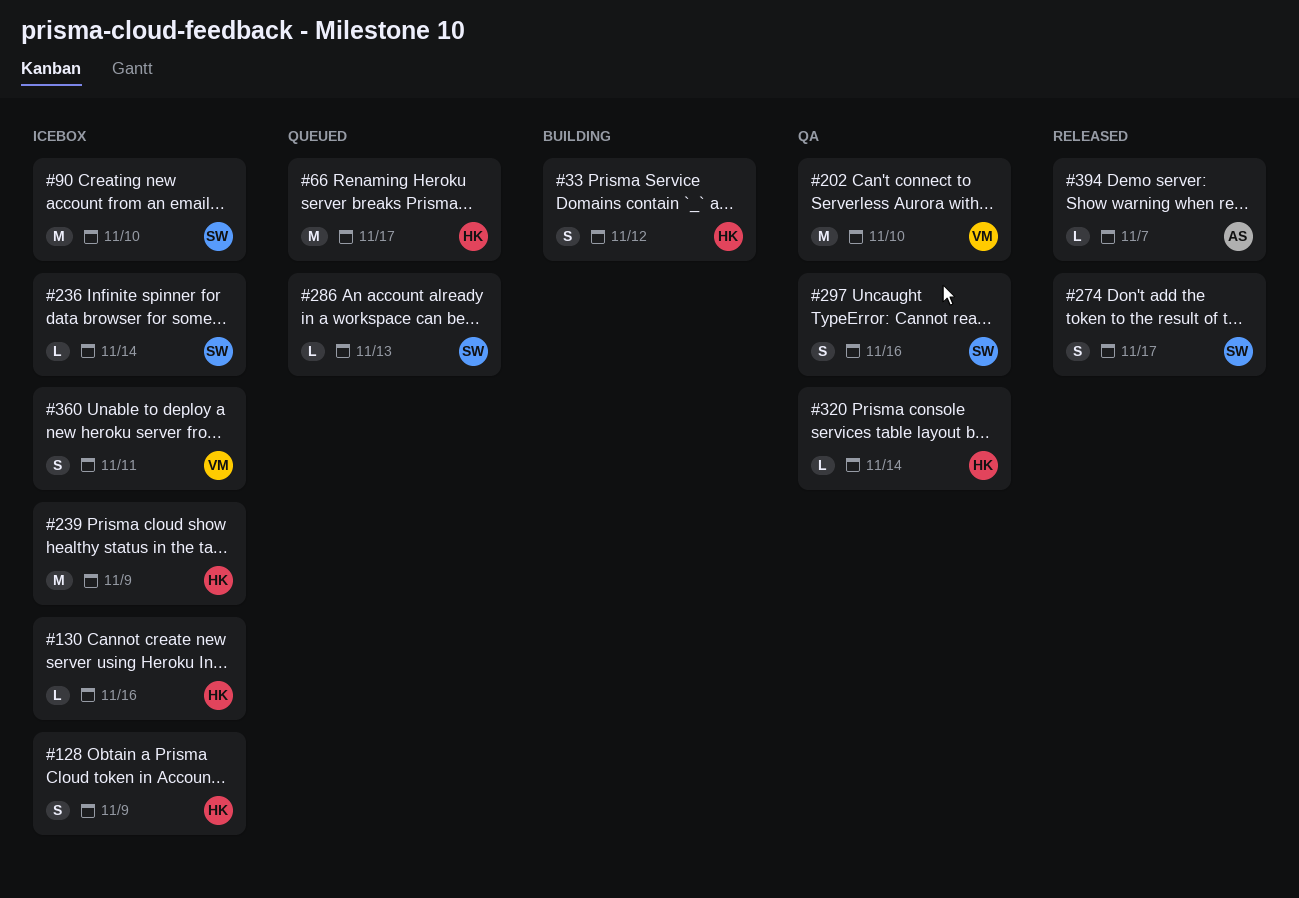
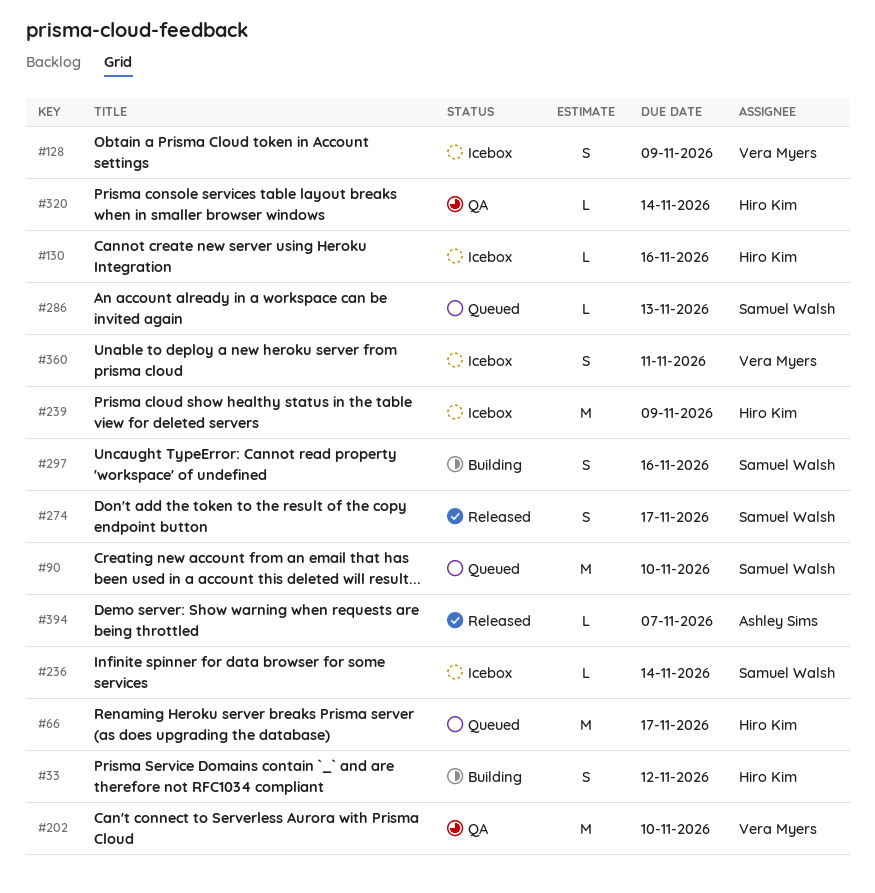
#90, status: Icebox -> Queued
#128, owner: Hiro Kim -> Vera Myers
#297, status: QA -> Building

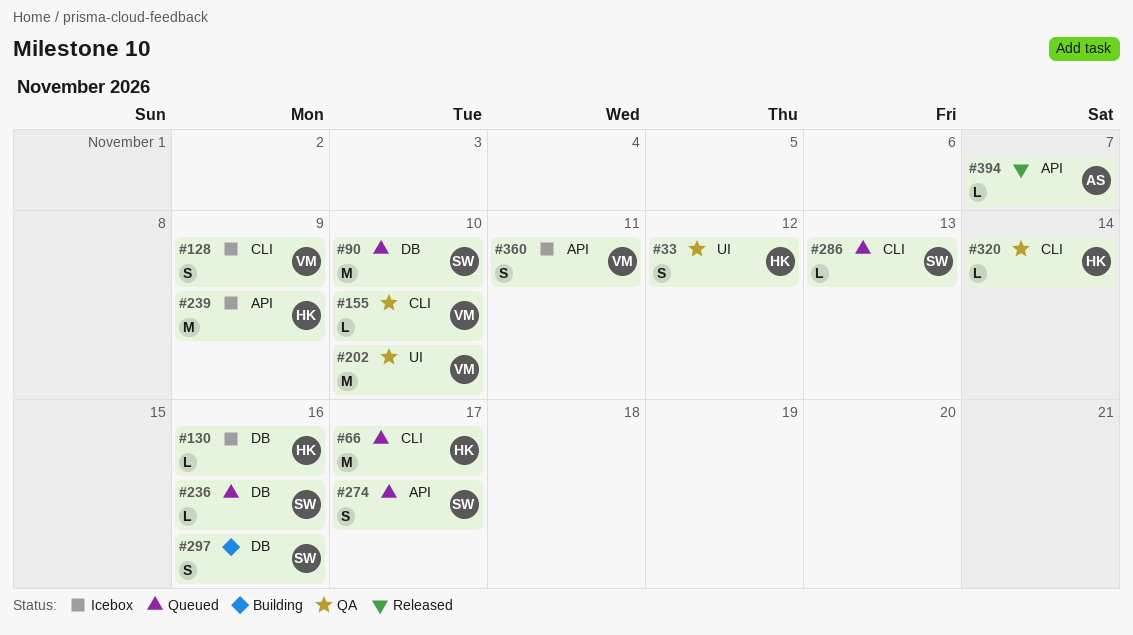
#33, status: Building -> QA
#155: none -> present
#236, status: Icebox -> Queued
#236, due: Nov 14 -> Nov 16
#274, status: Released -> Queued

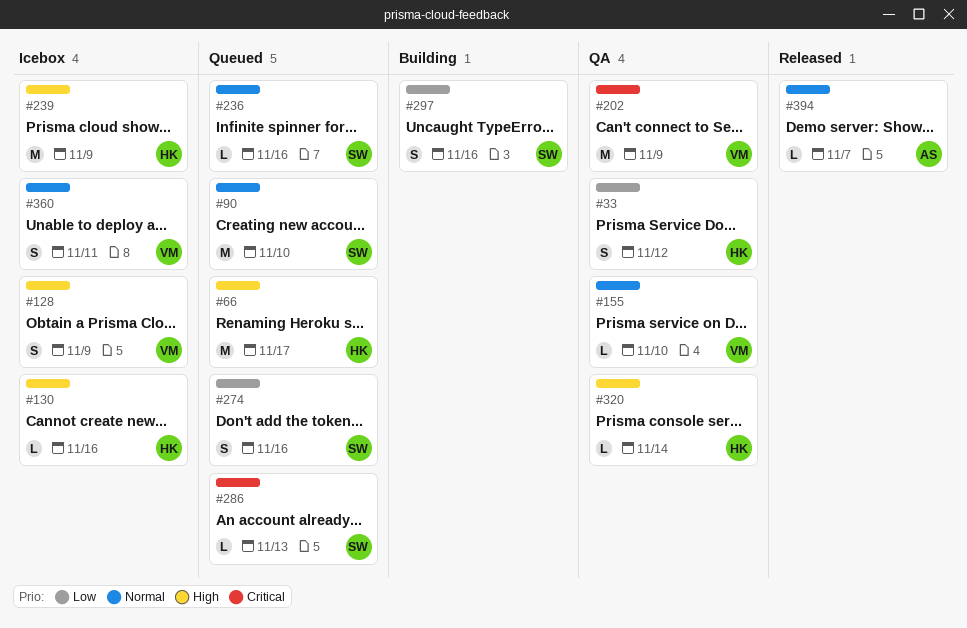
#202, due: Nov 10 -> Nov 9
#274, due: Nov 17 -> Nov 16

